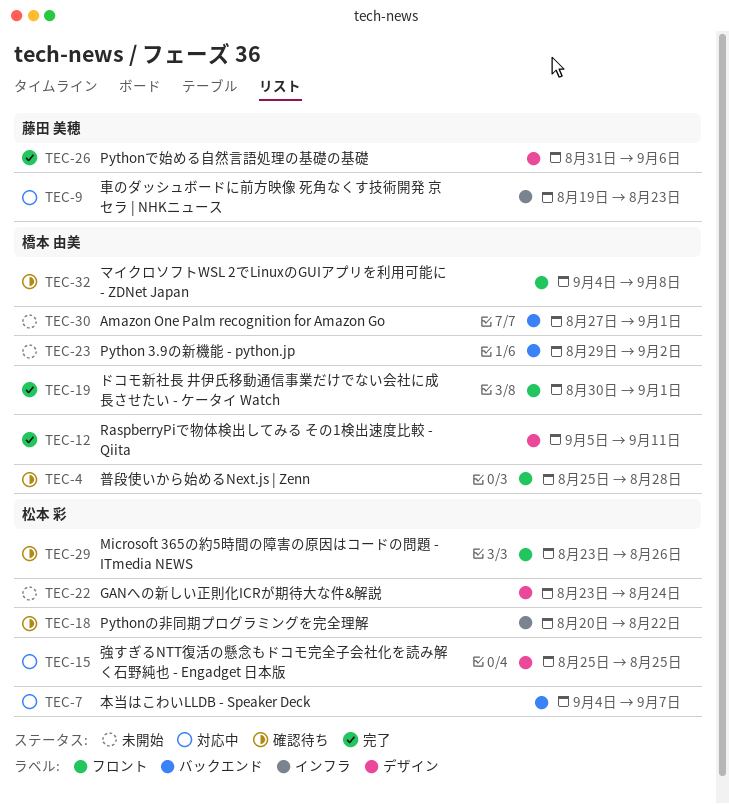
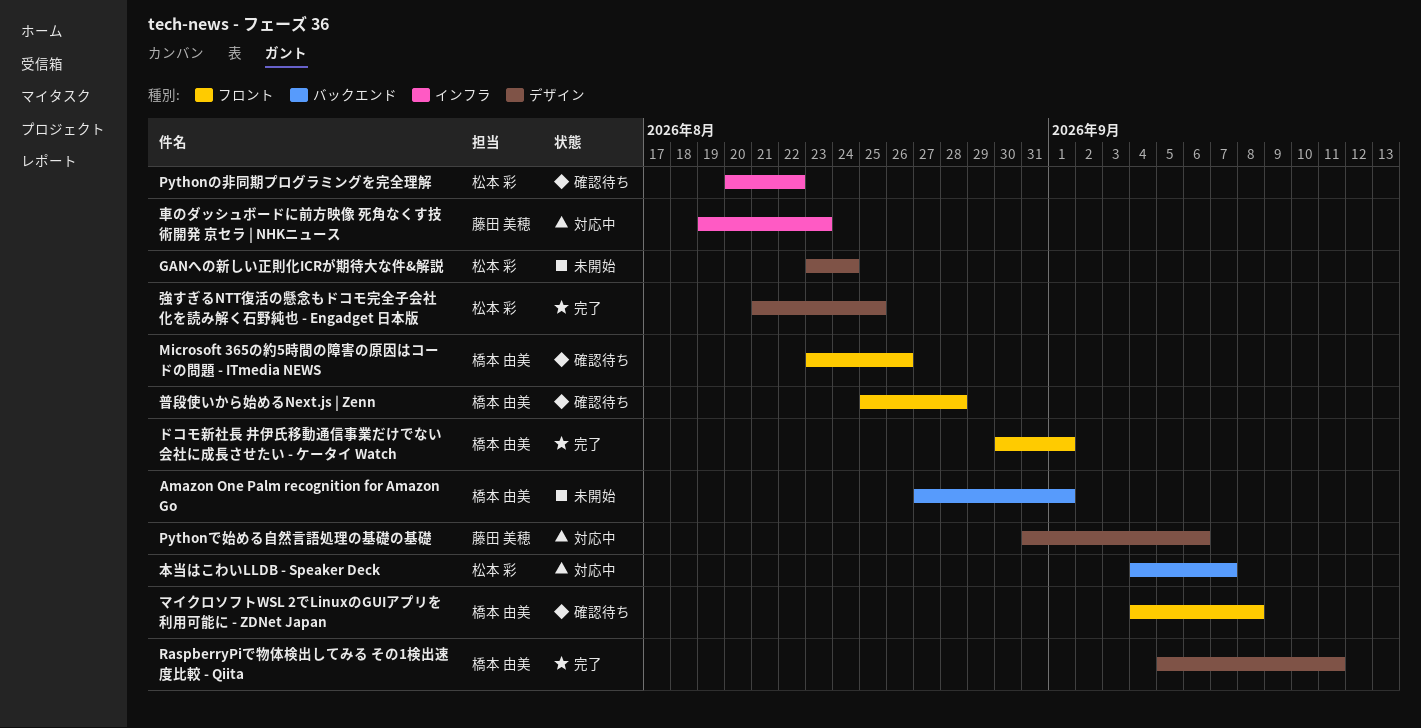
Microsoft 365の約5時間の障害の原因はコードの問題 - ITmedia NEWS, owner: 松本 彩 -> 橋本 由美
Python 3.9の新機能 - python.jp: present -> none
Pythonで始める自然言語処理の基礎の基礎, status: 完了 -> 対応中
強すぎるNTT復活の懸念もドコモ完全子会社化を読み解く石野純也 - Engadget 日本版, status: 対応中 -> 完了
強すぎるNTT復活の懸念もドコモ完全子会社化を読み解く石野純也 - Engadget 日本版, start: Aug 25 -> Aug 21

